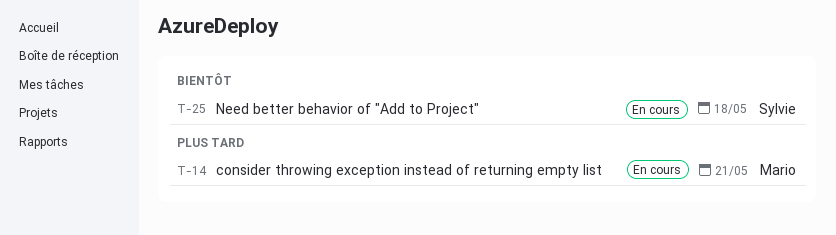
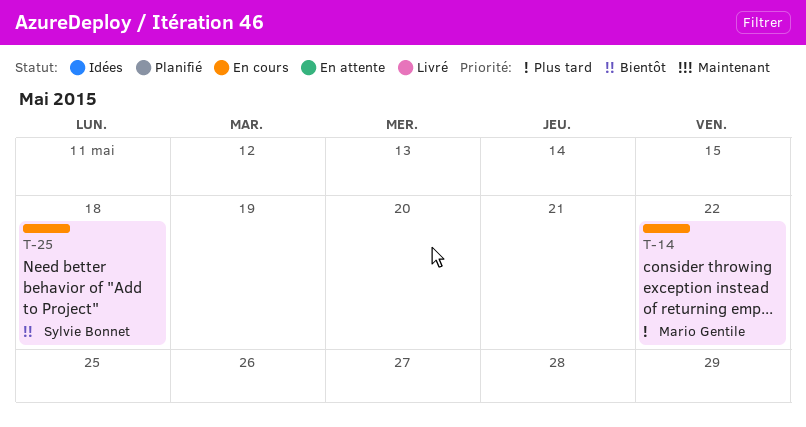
T-14, due: May 21 -> May 22

